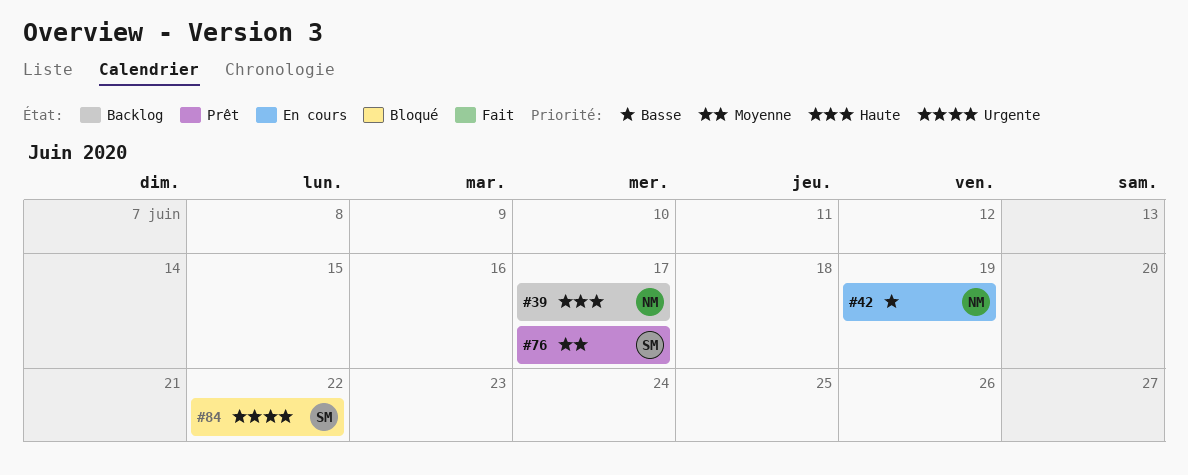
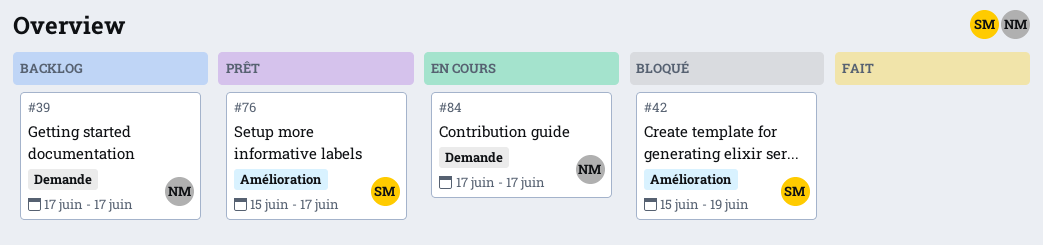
#42, status: En cours -> Bloqué
#42, owner: NM -> SM
#84, status: Bloqué -> En cours
#84, owner: SM -> NM
#84, due: Jun 22 -> Jun 17

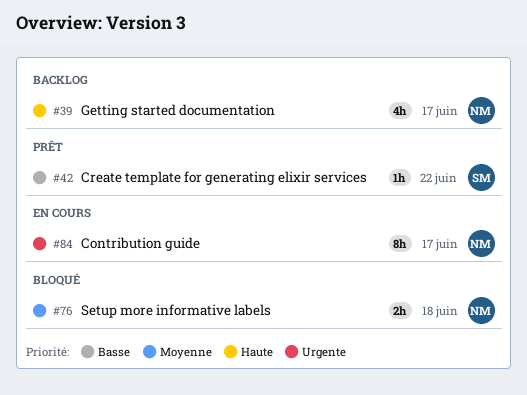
#42, status: Bloqué -> Prêt
#42, due: Jun 19 -> Jun 22
#76, status: Prêt -> Bloqué
#76, owner: SM -> NM
#76, due: Jun 17 -> Jun 18

